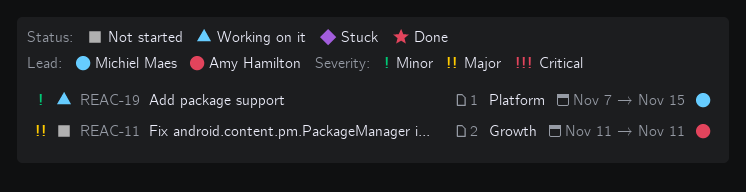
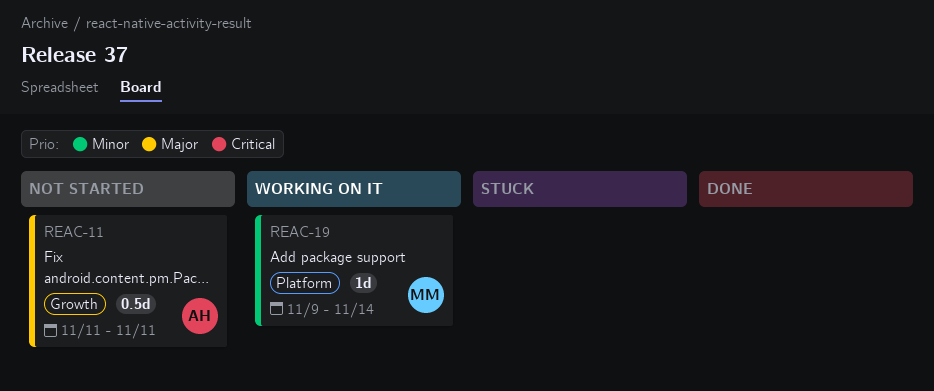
REAC-19, start: Nov 7 -> Nov 9
REAC-19, due: Nov 15 -> Nov 14

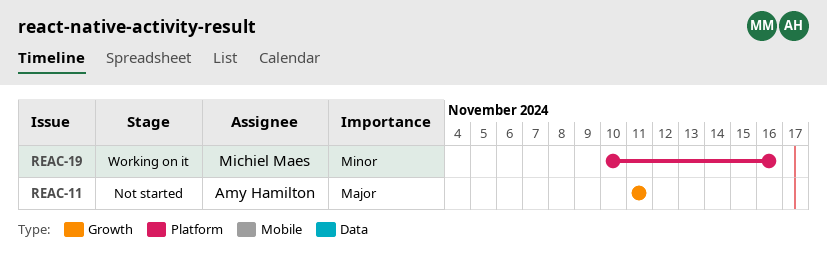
REAC-19, start: Nov 9 -> Nov 10
REAC-19, due: Nov 14 -> Nov 16

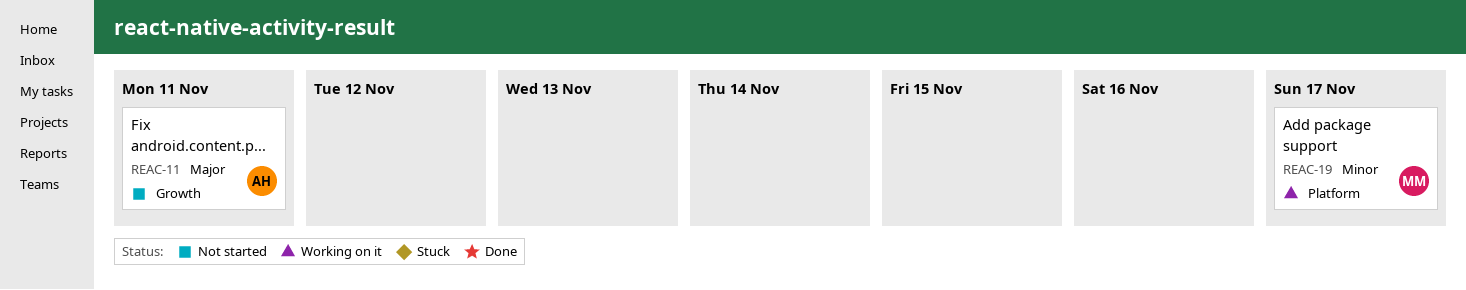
REAC-19, due: Nov 16 -> Nov 17

